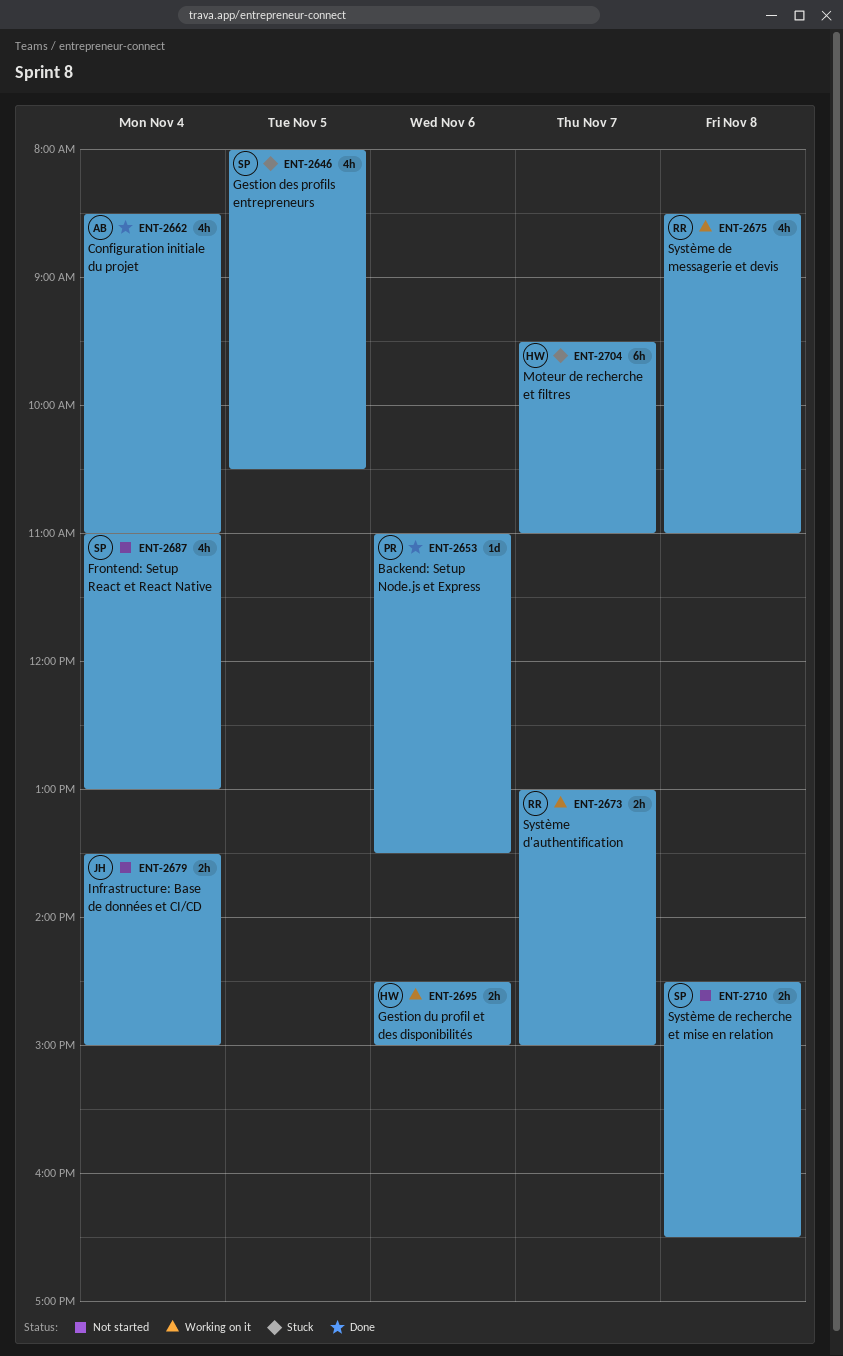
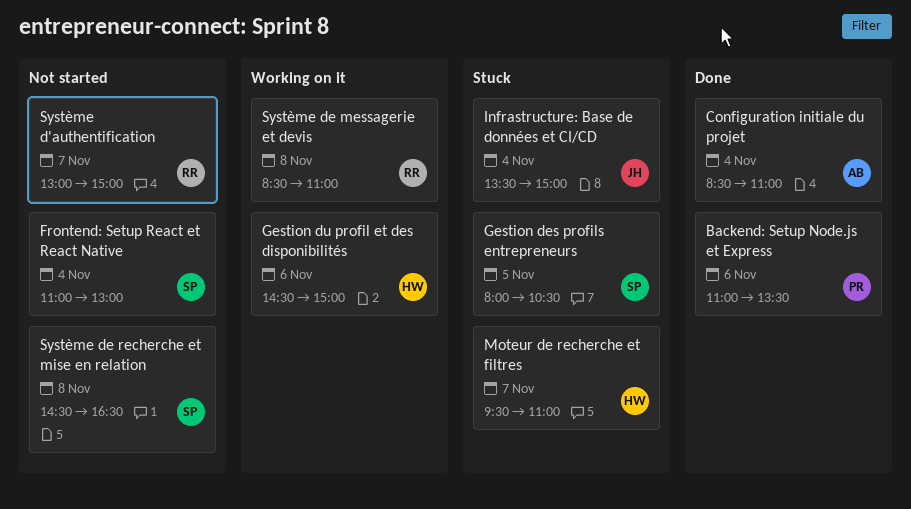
Infrastructure: Base de données et CI/CD, status: Not started -> Stuck
Système d'authentification, status: Working on it -> Not started

